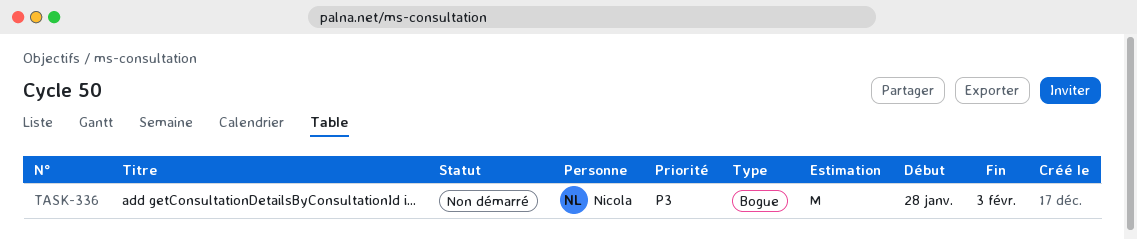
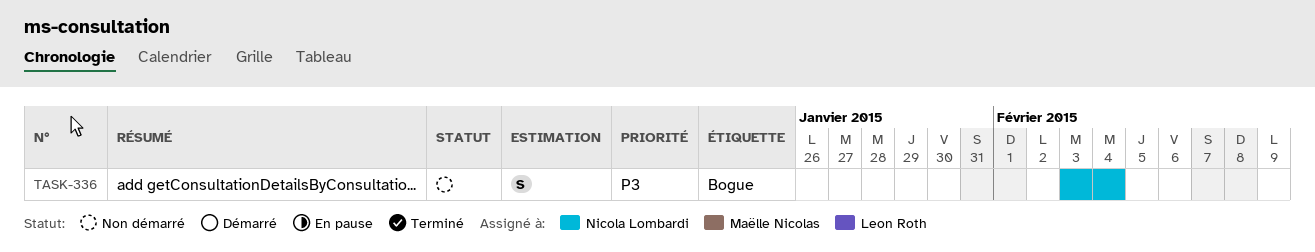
TASK-336, estimate: M -> S
TASK-336, start: Jan 28 -> Feb 3
TASK-336, due: Feb 3 -> Feb 4

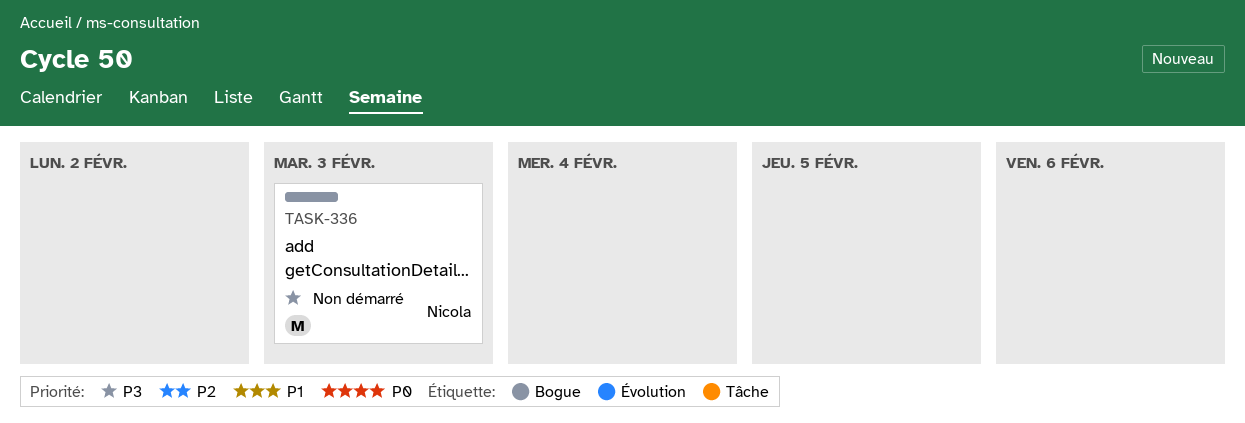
TASK-336, estimate: S -> M
TASK-336, due: Feb 4 -> Feb 3

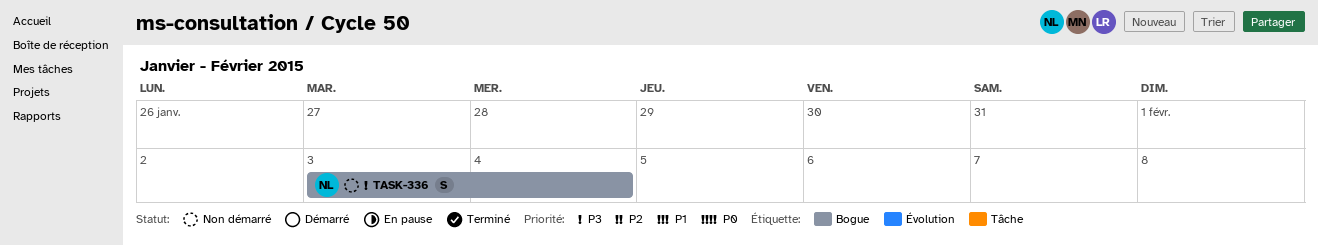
TASK-336, estimate: M -> S
TASK-336, due: Feb 3 -> Feb 4

